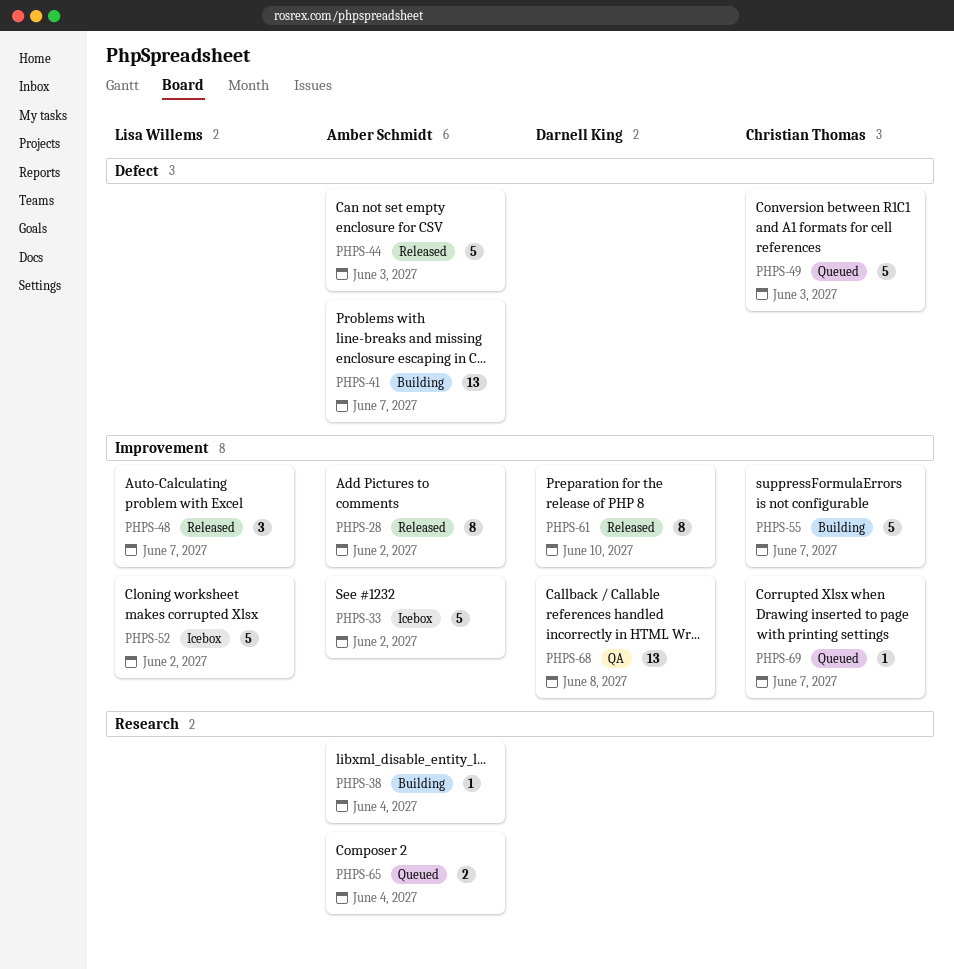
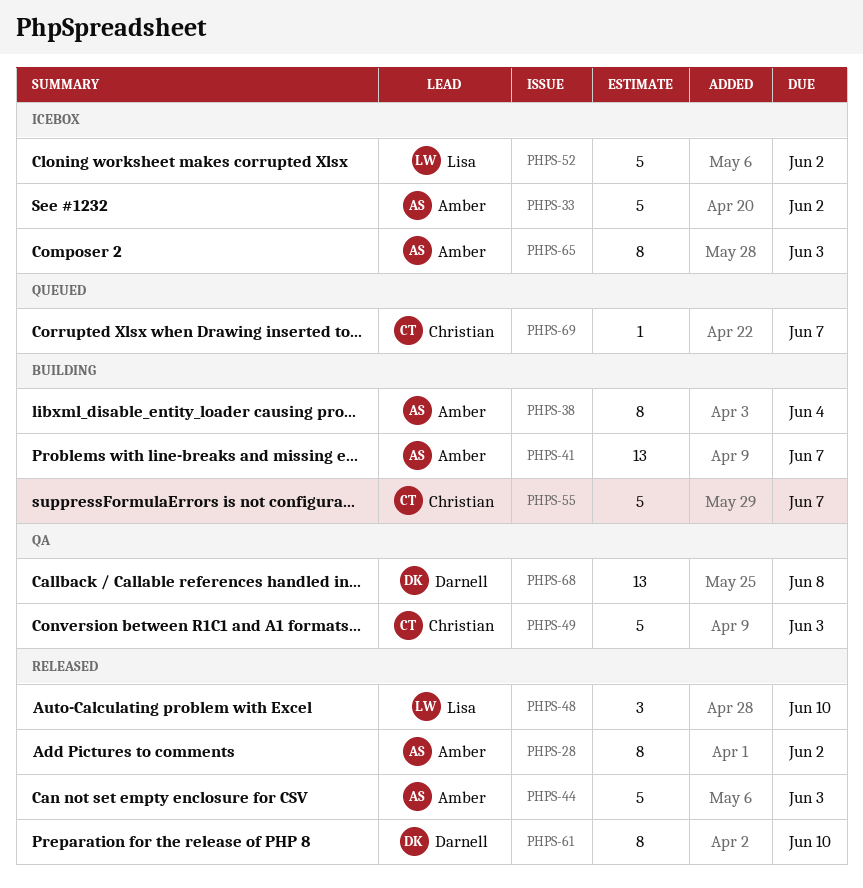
PHPS-38, estimate: 1 -> 8
PHPS-48, due: Jun 7 -> Jun 10
PHPS-49, status: Queued -> QA
PHPS-65, status: Queued -> Icebox
PHPS-65, estimate: 2 -> 8
PHPS-65, due: Jun 4 -> Jun 3

